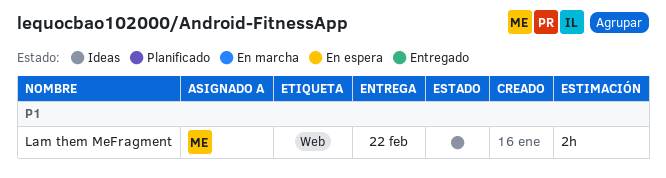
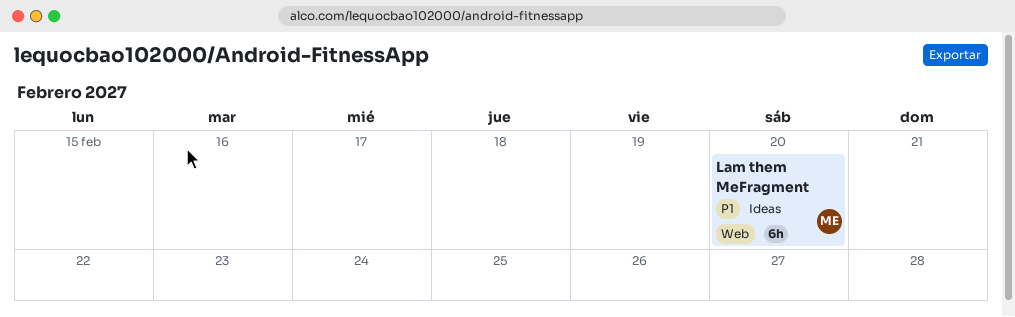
Lam them MeFragment, estimate: 2h -> 6h
Lam them MeFragment, due: Feb 22 -> Feb 20

